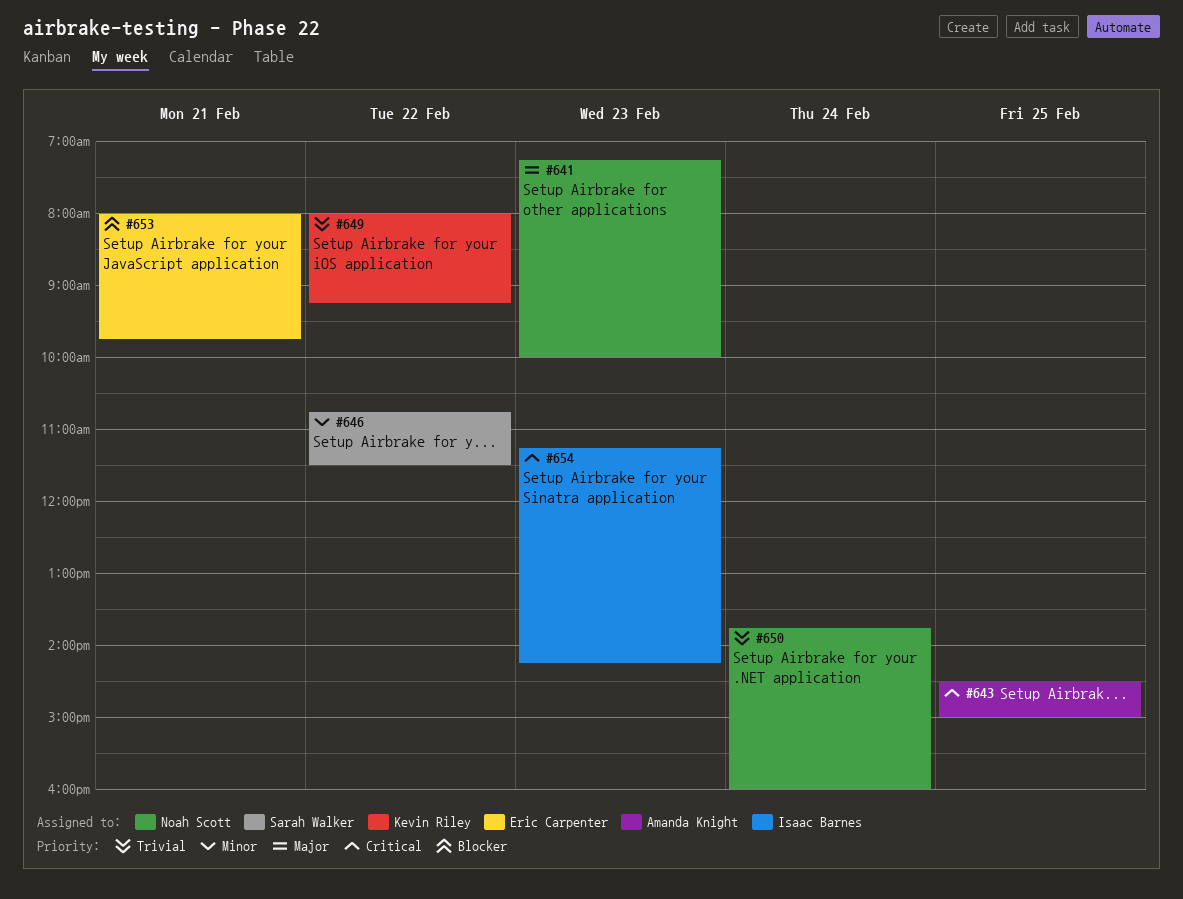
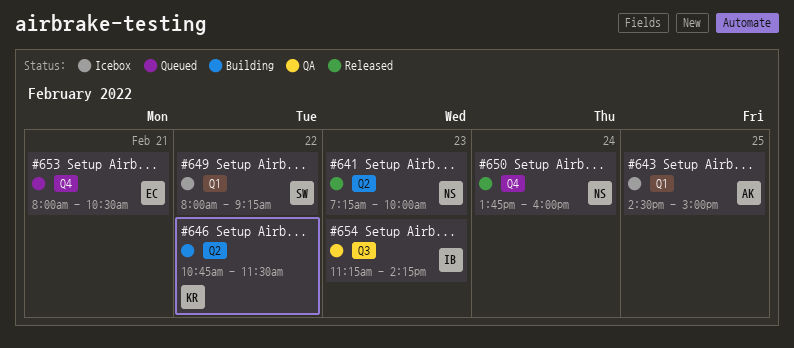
#646, owner: Sarah Walker -> Kevin Riley
#649, owner: Kevin Riley -> Sarah Walker
#653, ends: 09:45 -> 10:30

